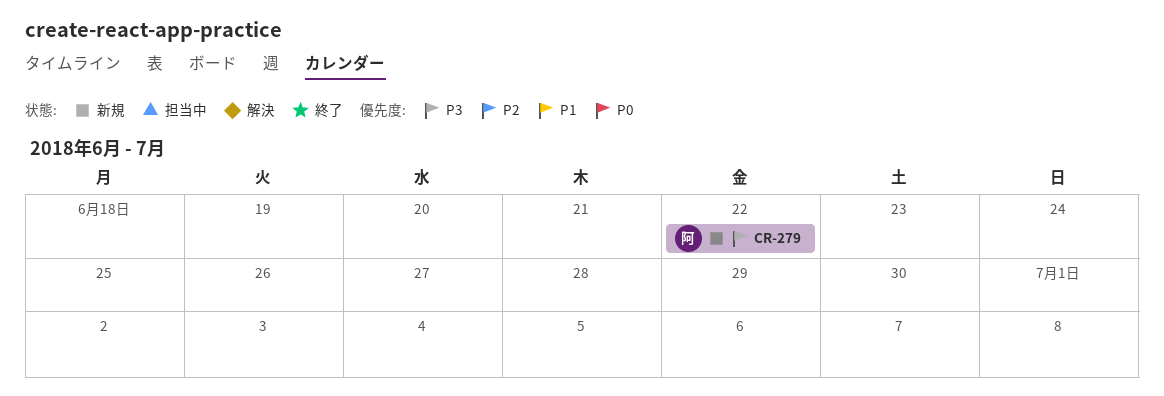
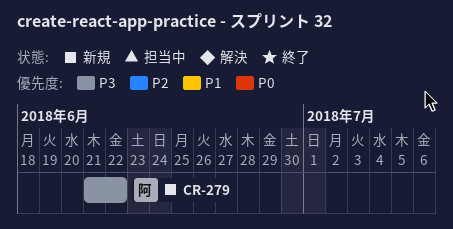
CR-279, start: Jun 22 -> Jun 21

